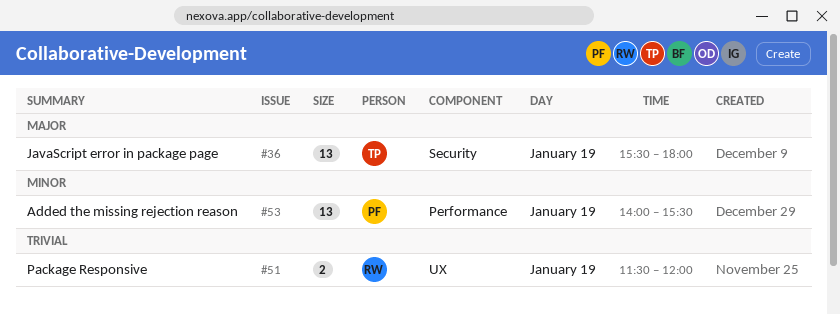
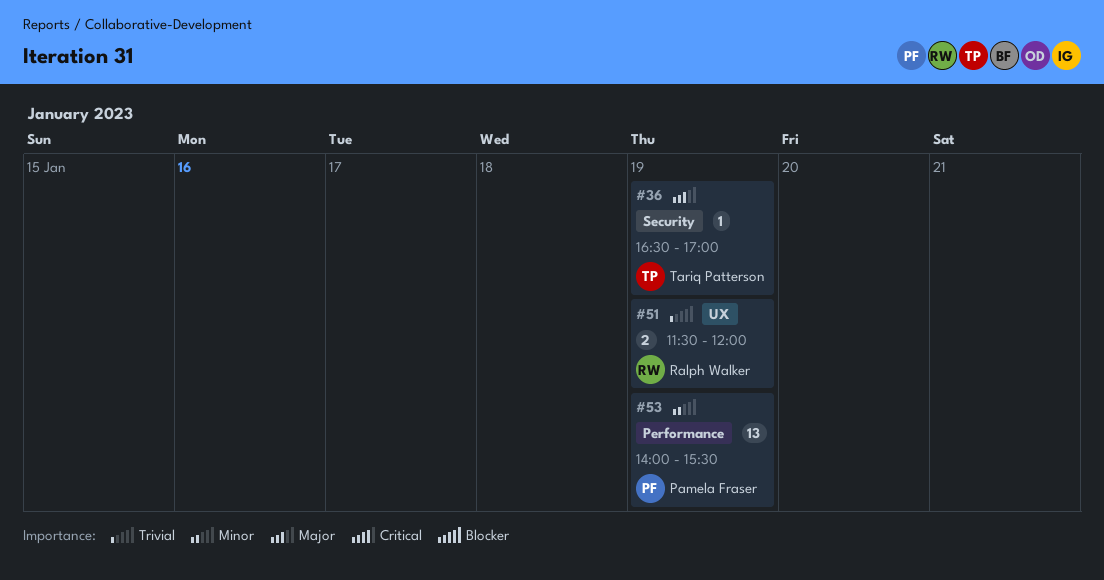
#36, estimate: 13 -> 1
#36, begins: 15:30 -> 16:30
#36, ends: 18:00 -> 17:00

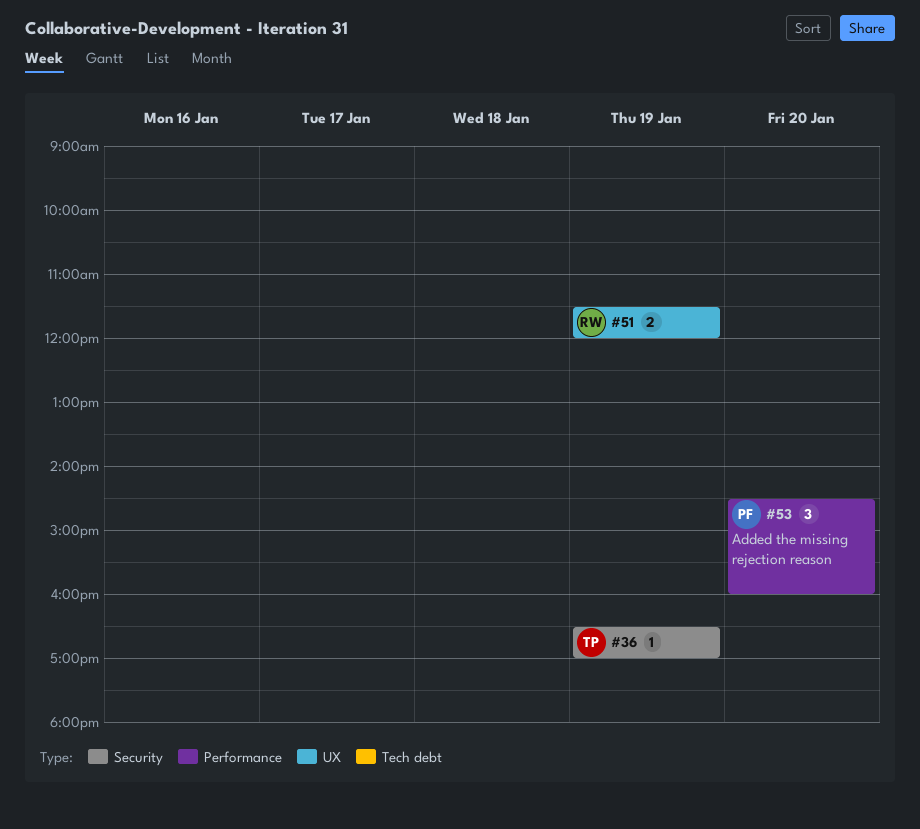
#53, estimate: 13 -> 3
#53, day: Jan 19 -> Jan 20
#53, begins: 14:00 -> 14:30
#53, ends: 15:30 -> 16:00

